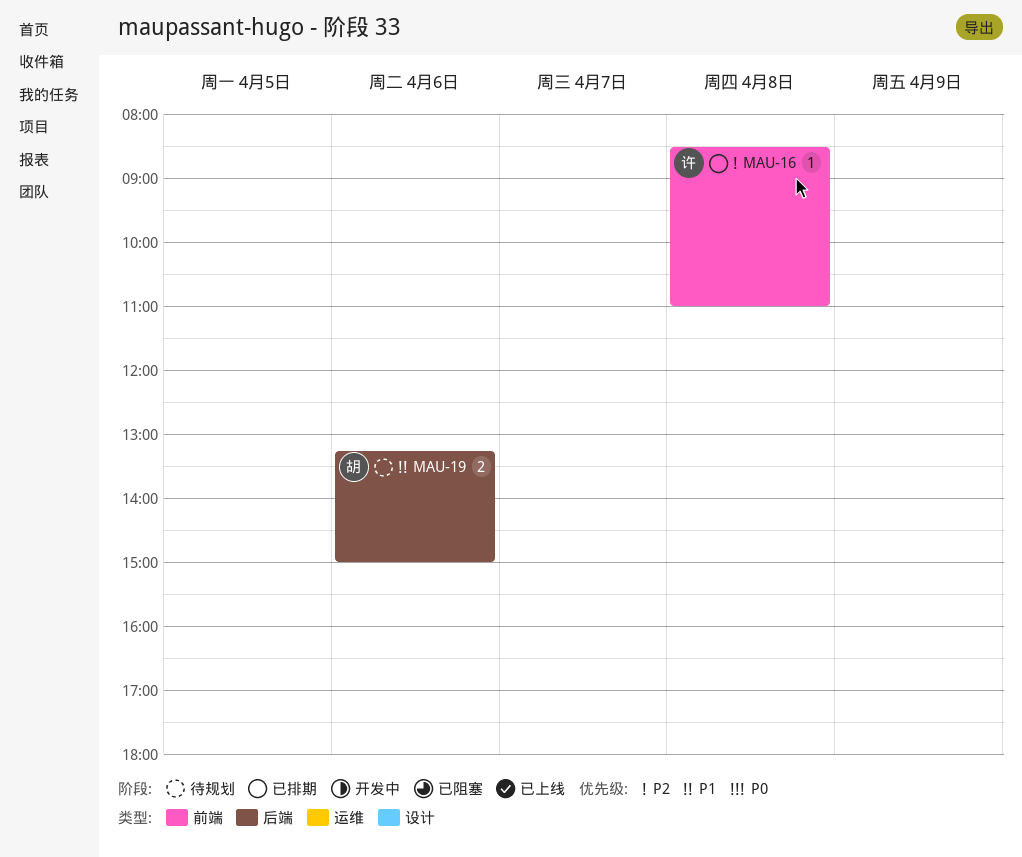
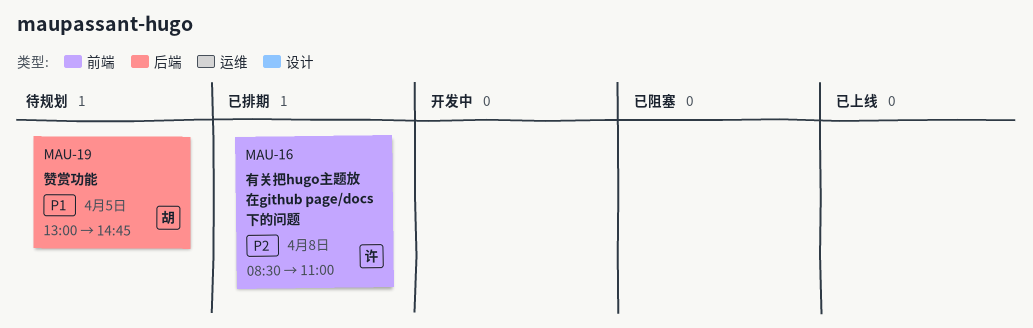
MAU-19, day: Apr 6 -> Apr 5
MAU-19, begins: 13:15 -> 13:00
MAU-19, ends: 15:00 -> 14:45

